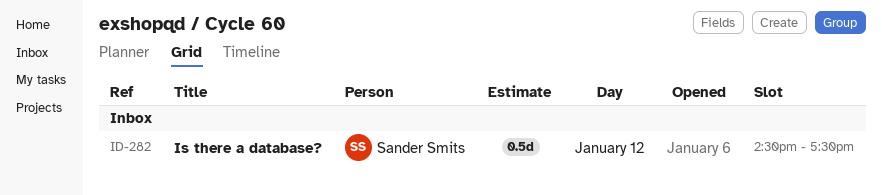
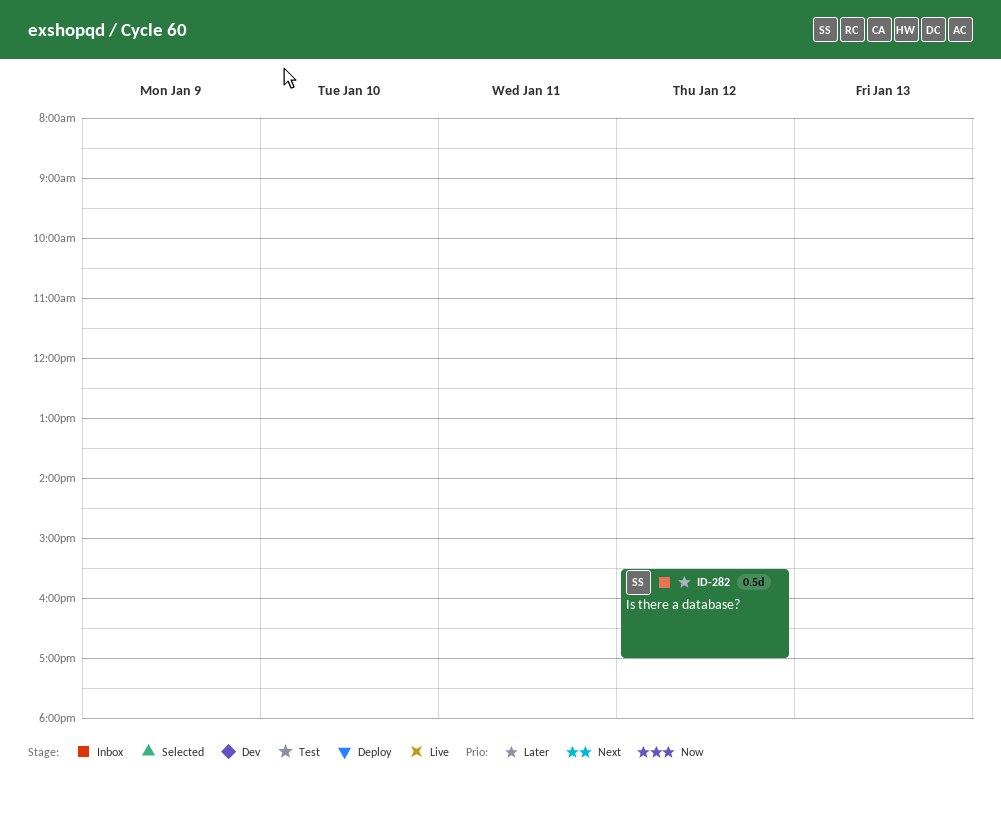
ID-282, begins: 14:30 -> 15:30
ID-282, ends: 17:30 -> 17:00

